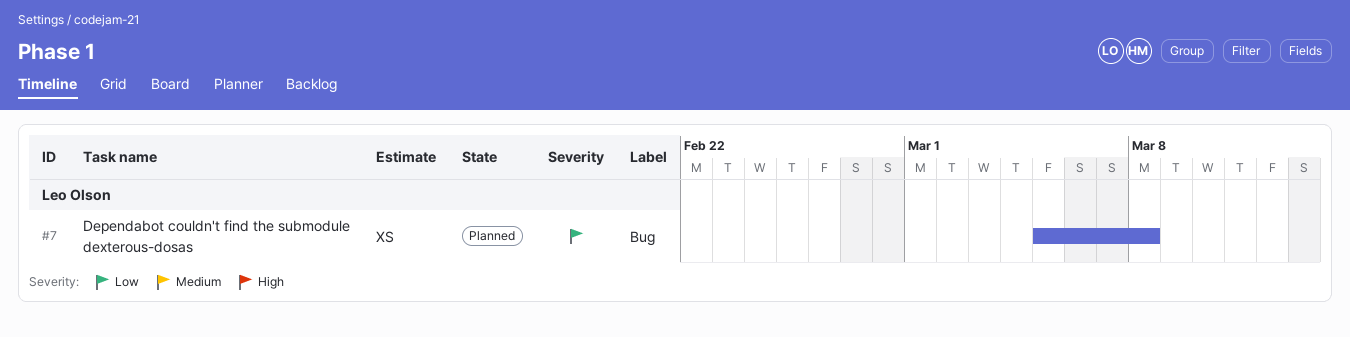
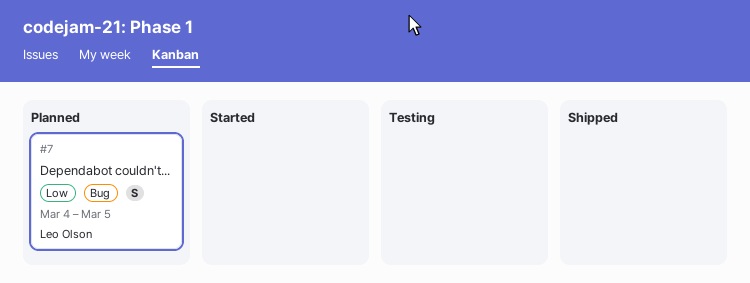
#7, estimate: XS -> S
#7, start: Mar 5 -> Mar 4
#7, due: Mar 8 -> Mar 5

